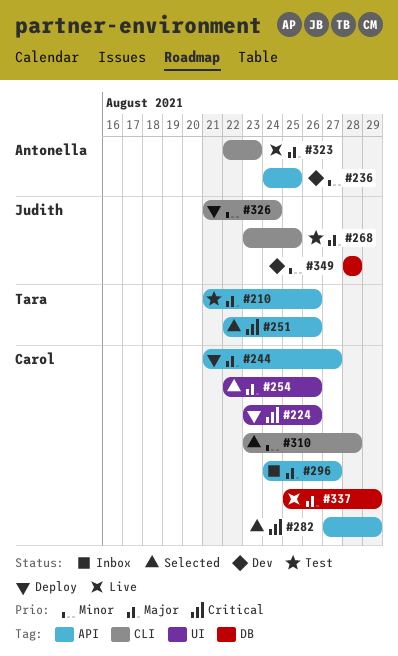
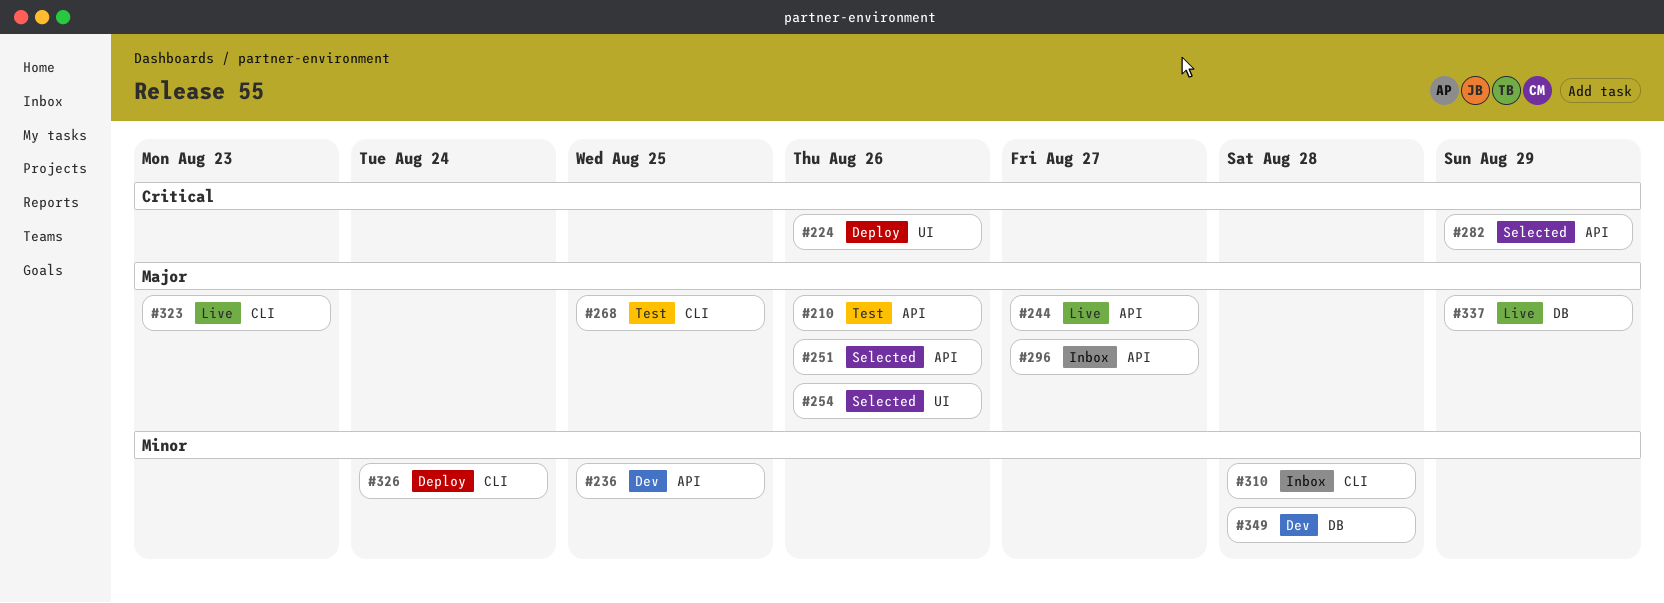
#244, status: Deploy -> Live
#251, priority: Critical -> Major
#310, status: Selected -> Inbox

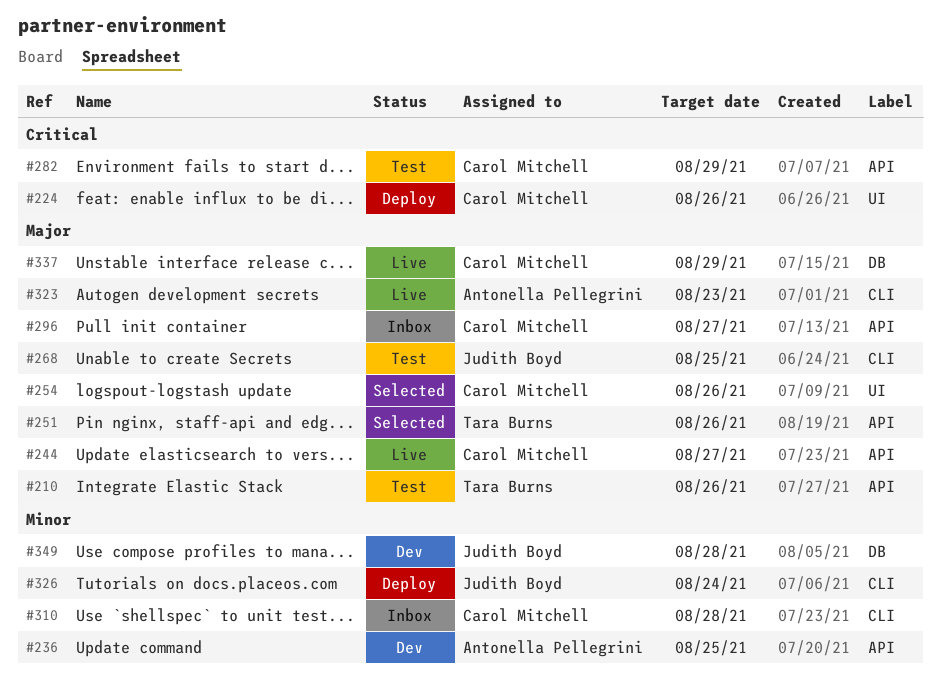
#282, status: Selected -> Test

